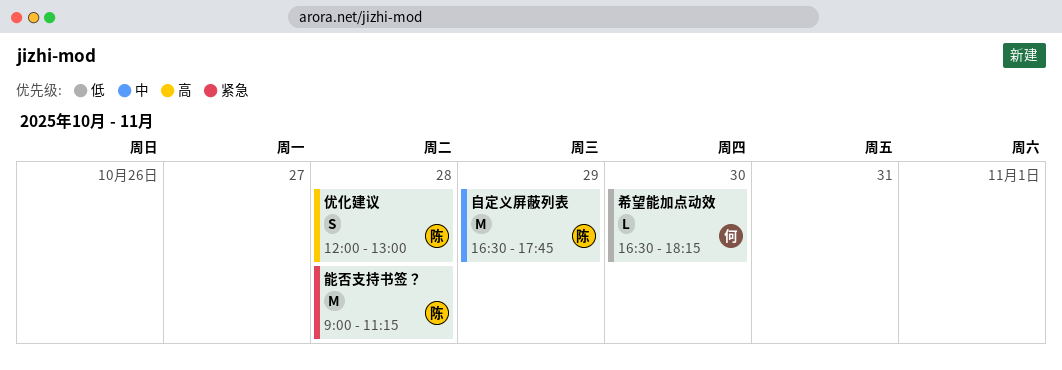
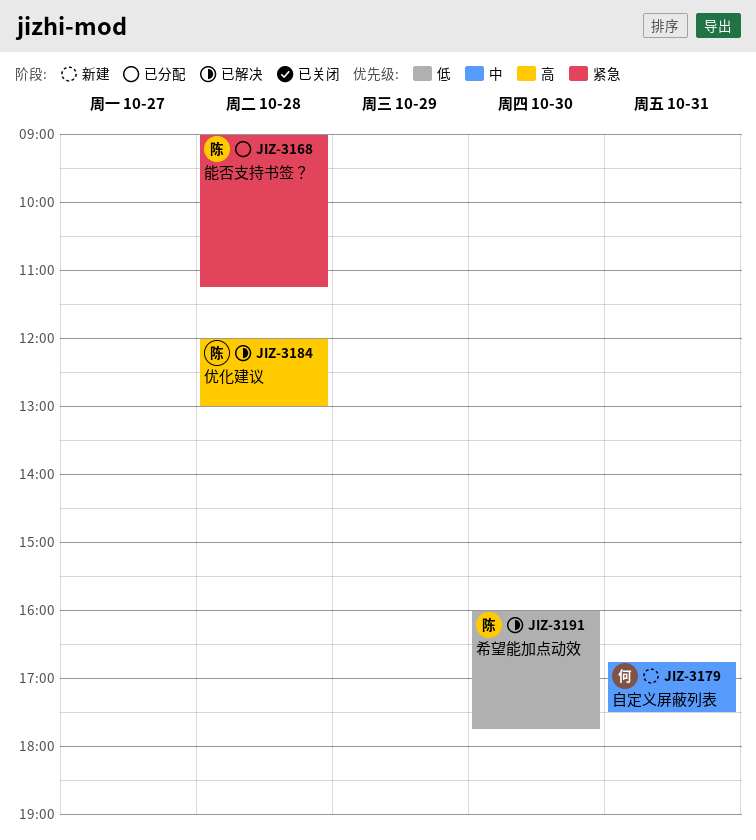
希望能加点动效, owner: 何 -> 陈
希望能加点动效, begins: 16:30 -> 16:00
希望能加点动效, ends: 18:15 -> 17:45
自定义屏蔽列表, owner: 陈 -> 何
自定义屏蔽列表, day: Oct 29 -> Oct 31
自定义屏蔽列表, begins: 16:30 -> 16:45
自定义屏蔽列表, ends: 17:45 -> 17:30

